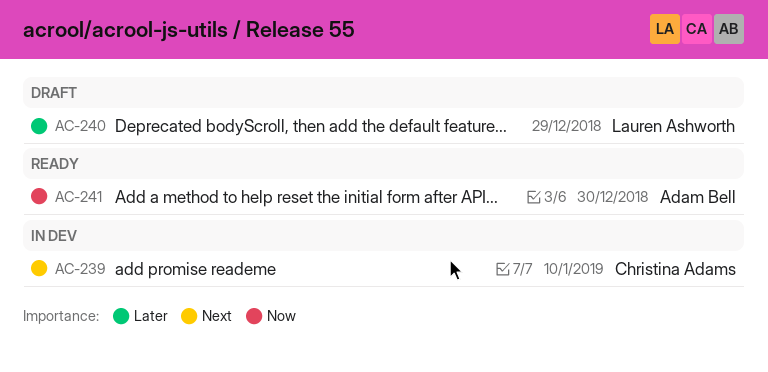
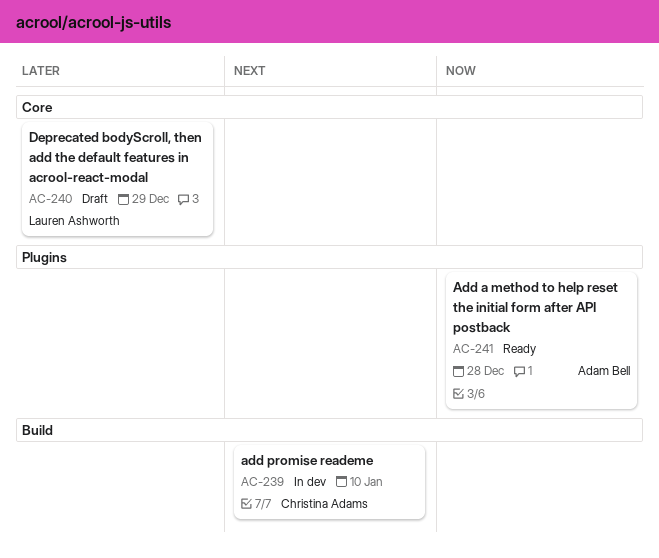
AC-241, due: Dec 30 -> Dec 28

